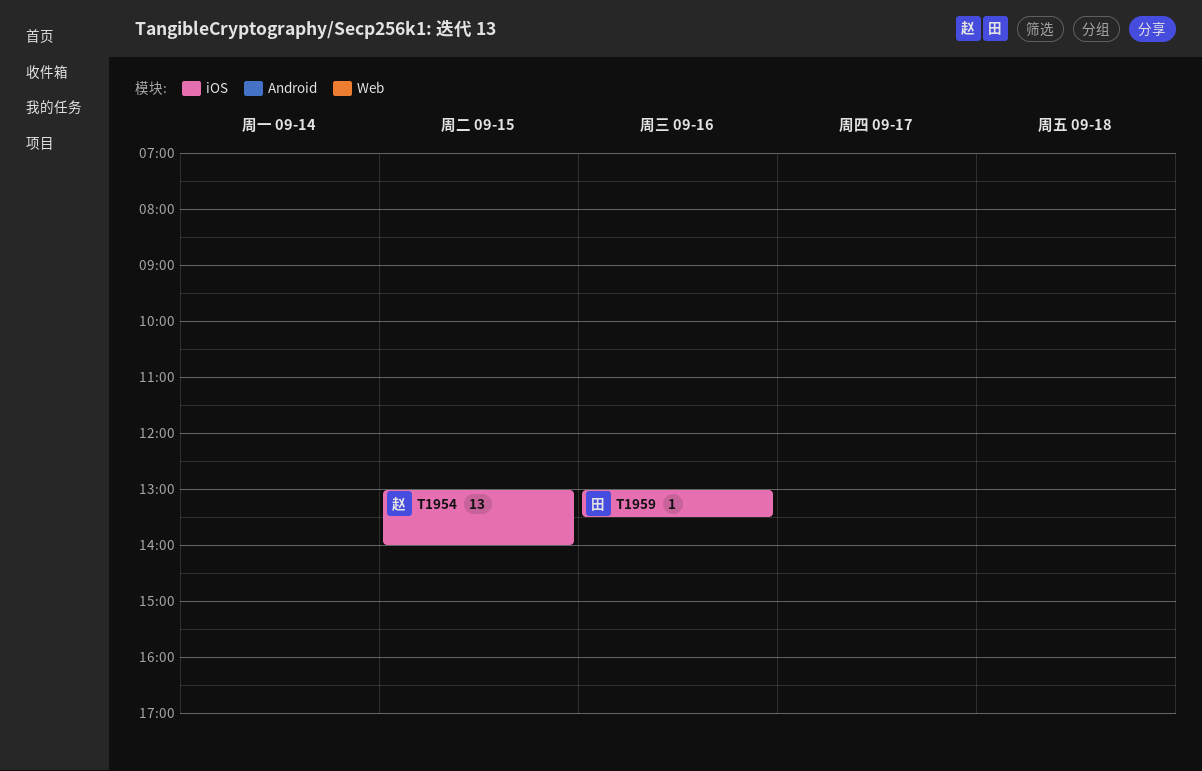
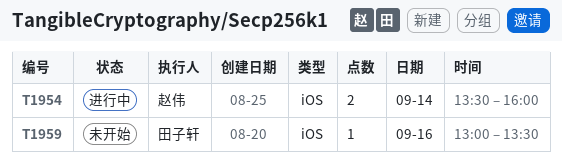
T1954, estimate: 13 -> 2
T1954, day: Sep 15 -> Sep 14
T1954, begins: 13:00 -> 13:30
T1954, ends: 14:00 -> 16:00

